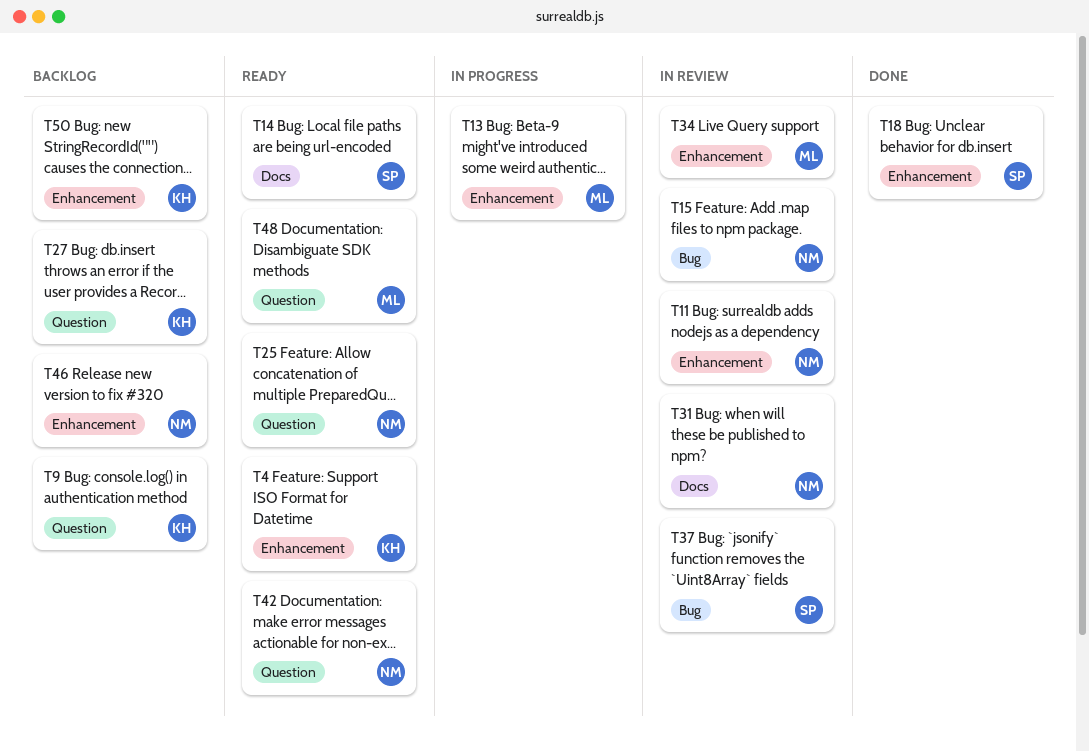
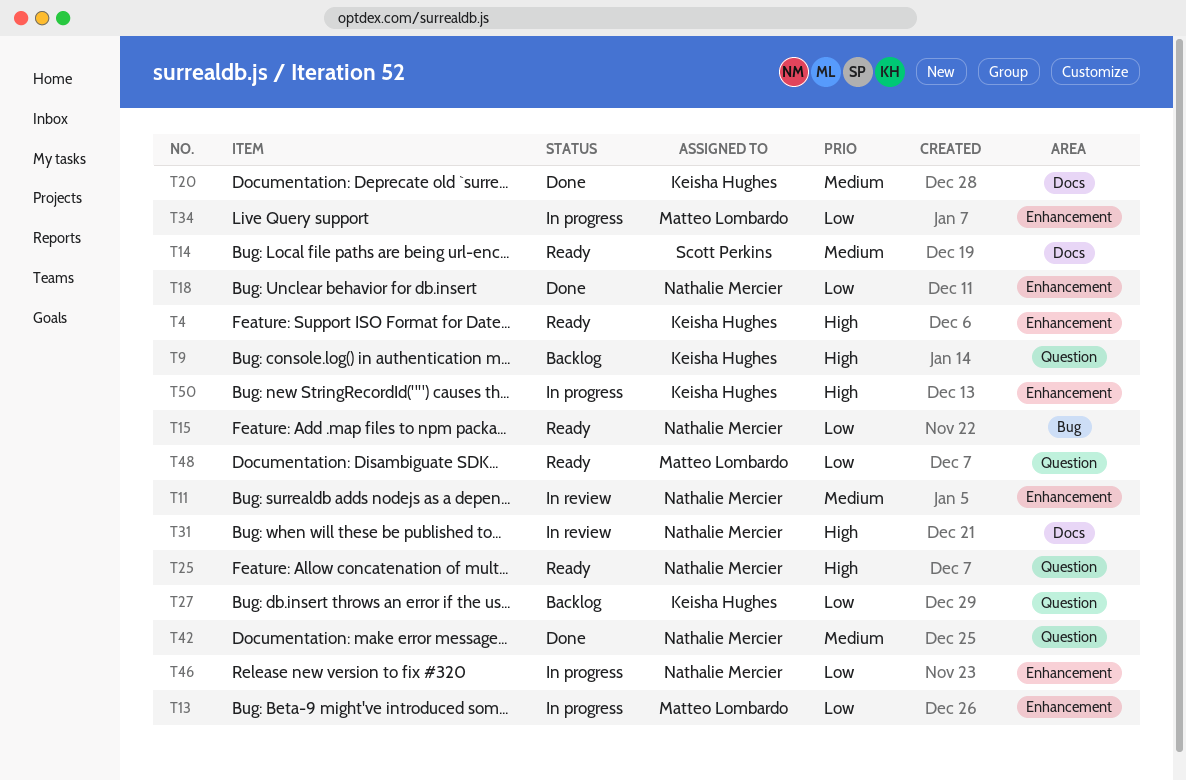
T15, status: In review -> Ready
T18, owner: Scott Perkins -> Nathalie Mercier
T20: none -> present
T34, status: In review -> In progress
T37: present -> none
T42, status: Ready -> Done
T46, status: Backlog -> In progress
T50, status: Backlog -> In progress

